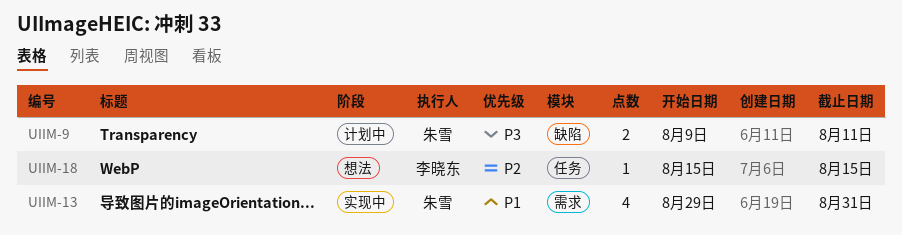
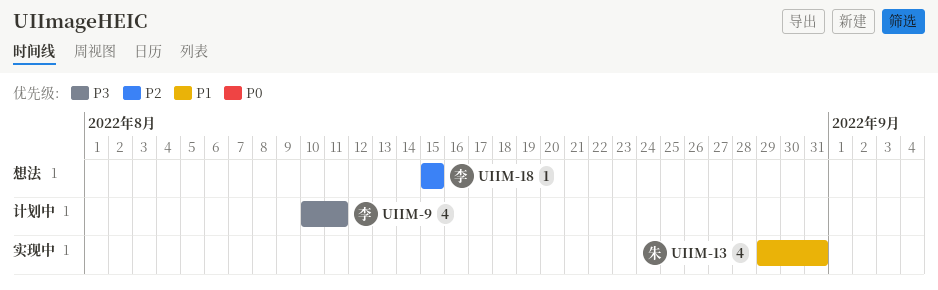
UIIM-9, owner: 朱雪 -> 李晓东
UIIM-9, estimate: 2 -> 4
UIIM-9, start: Aug 9 -> Aug 10

